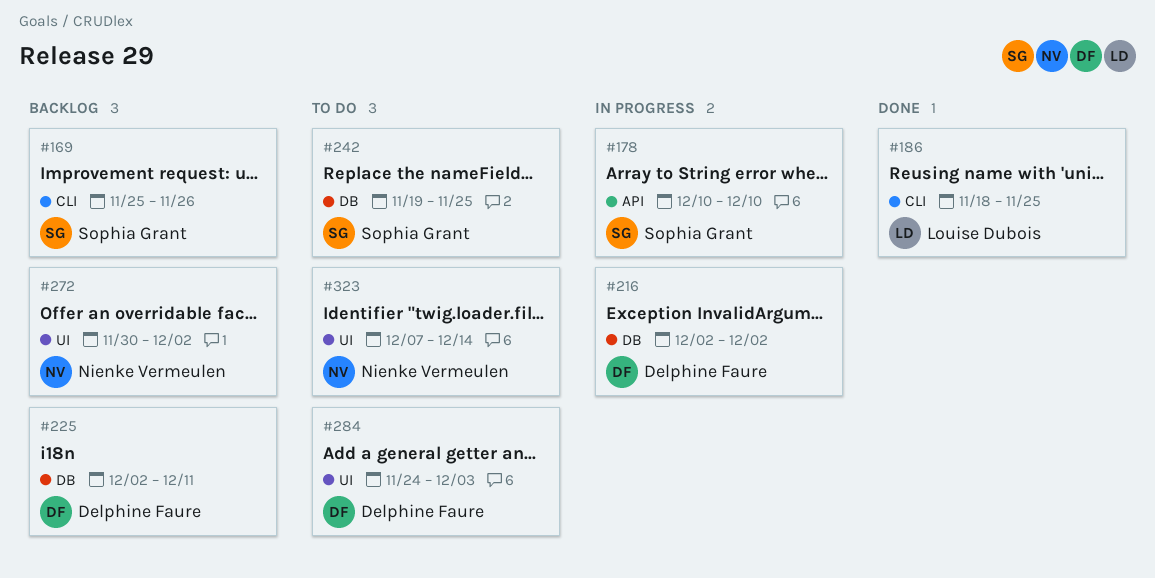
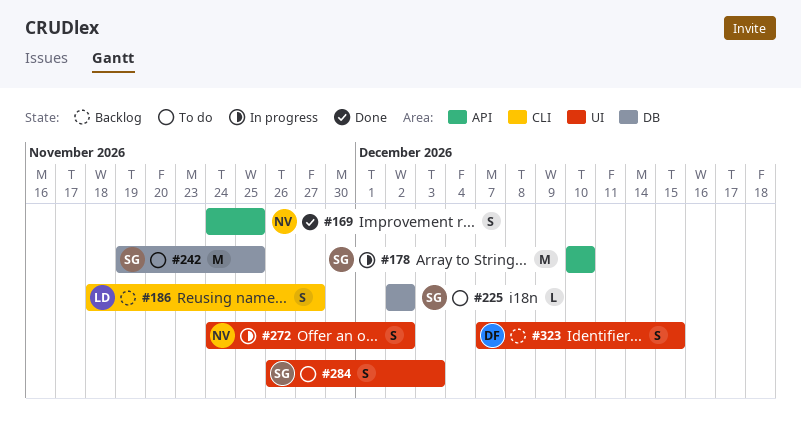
#169, status: Backlog -> Done
#169, owner: Sophia Grant -> Nienke Vermeulen
#169, label: CLI -> API
#169, start: Nov 25 -> Nov 24
#169, due: Nov 26 -> Nov 25
#186, status: Done -> Backlog
#186, due: Nov 25 -> Nov 27
#216: present -> none
#225, status: Backlog -> To do
#225, owner: Delphine Faure -> Sophia Grant
#225, due: Dec 11 -> Dec 2
#272, status: Backlog -> In progress
#272, start: Nov 30 -> Nov 24
#284, owner: Delphine Faure -> Sophia Grant
#284, start: Nov 24 -> Nov 26
#323, status: To do -> Backlog
#323, owner: Nienke Vermeulen -> Delphine Faure
#323, due: Dec 14 -> Dec 15

